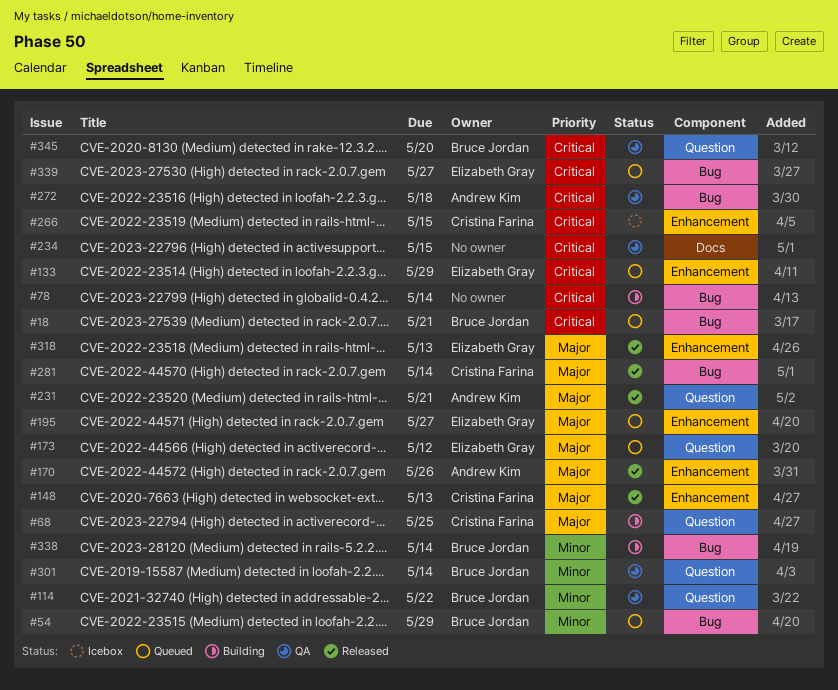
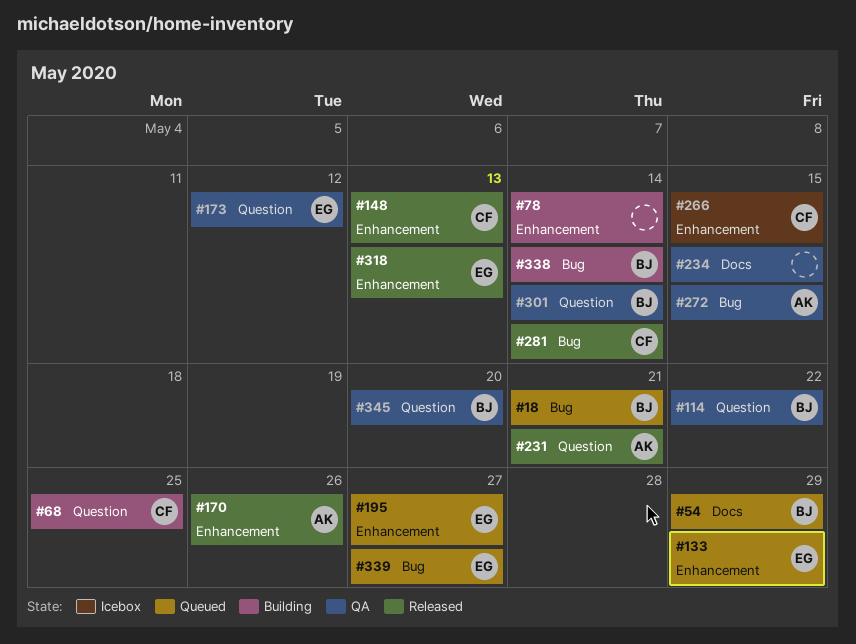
#54, label: Bug -> Docs
#78, label: Bug -> Enhancement
#173, status: Queued -> QA
#272, due: May 18 -> May 15

